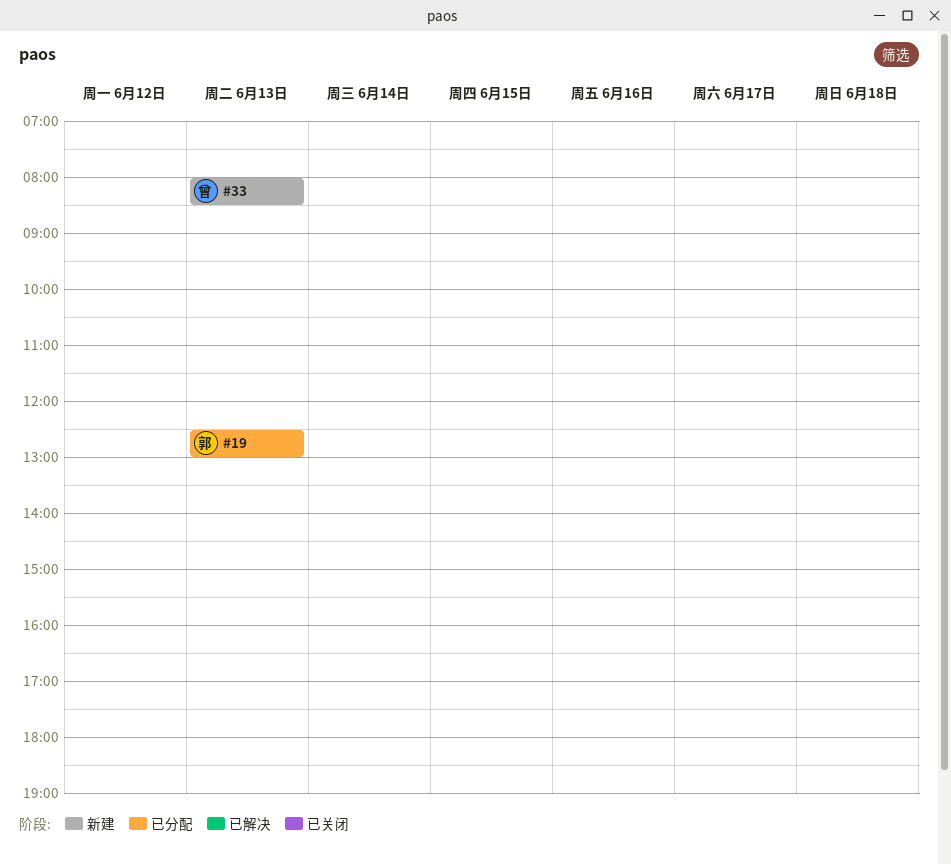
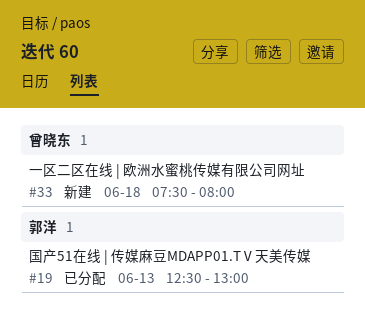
#33, day: Jun 13 -> Jun 18
#33, begins: 08:00 -> 07:30
#33, ends: 08:30 -> 08:00

